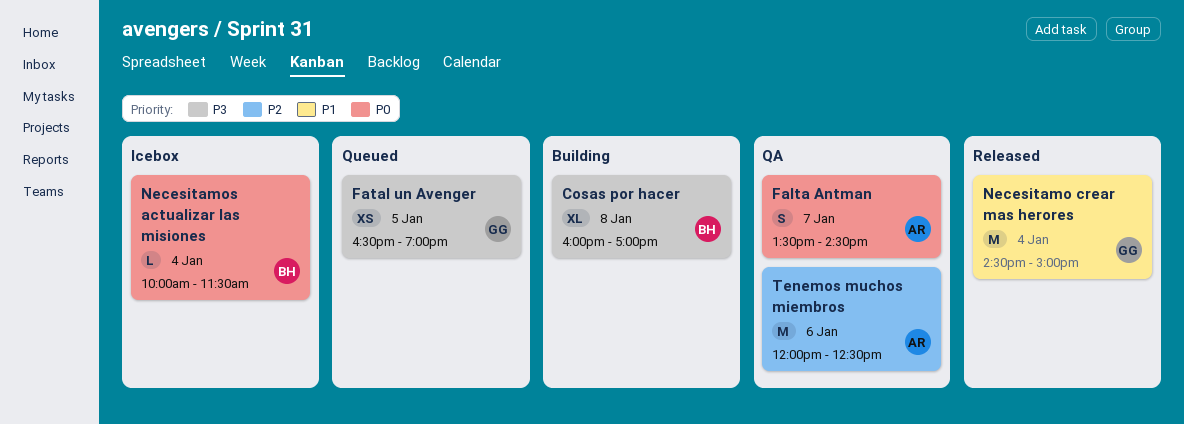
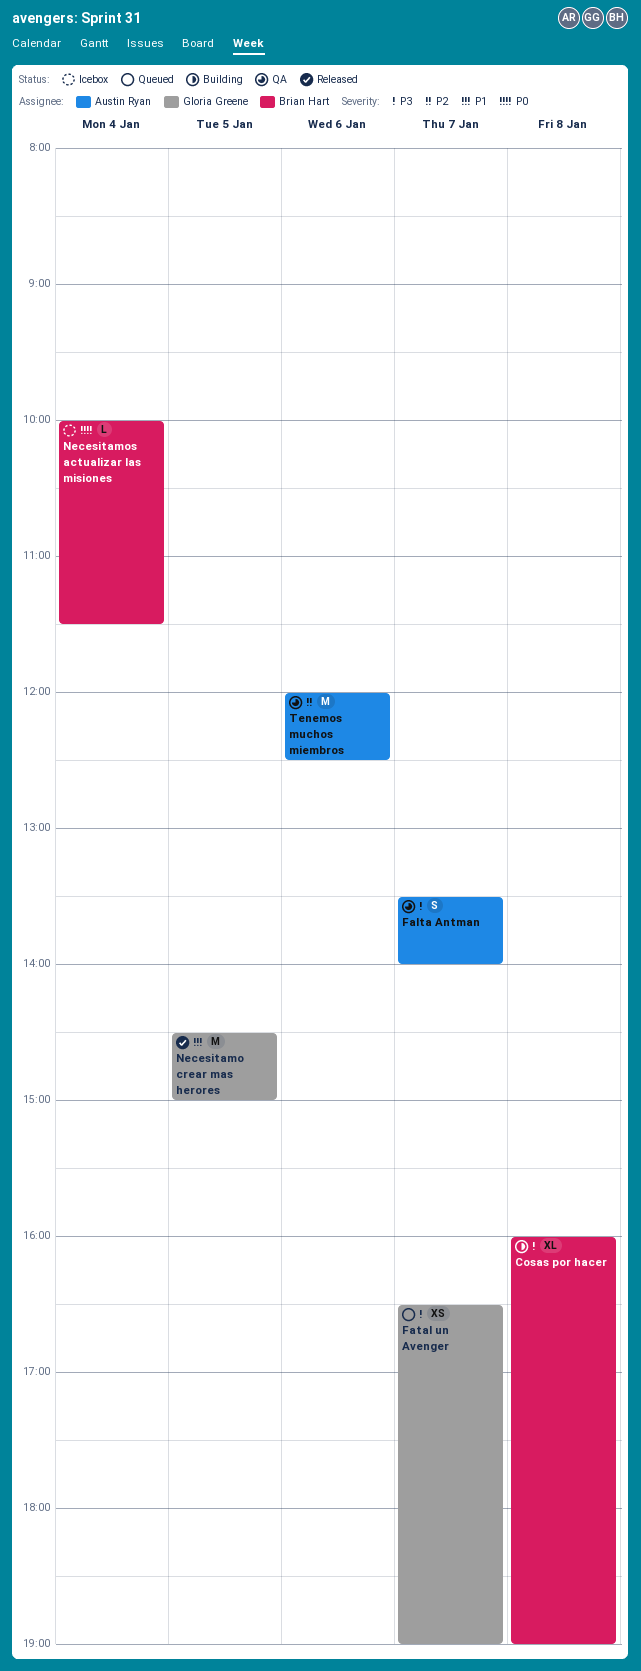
Cosas por hacer, ends: 17:00 -> 19:00
Falta Antman, priority: P0 -> P3
Falta Antman, ends: 14:30 -> 14:00
Fatal un Avenger, day: Jan 5 -> Jan 7
Necesitamo crear mas herores, day: Jan 4 -> Jan 5

